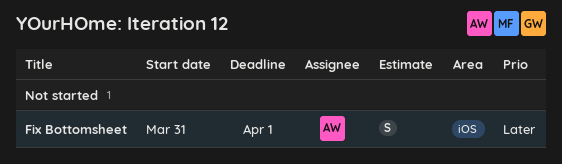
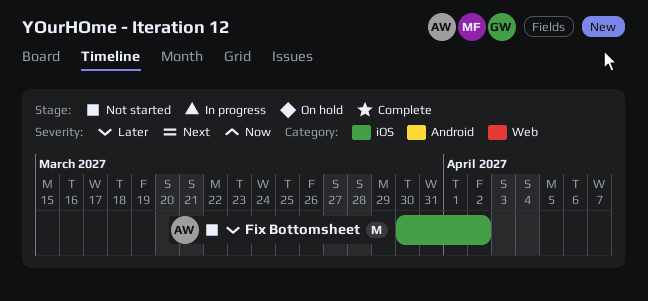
Fix Bottomsheet, estimate: S -> M
Fix Bottomsheet, start: Mar 31 -> Mar 30
Fix Bottomsheet, due: Apr 1 -> Apr 2

